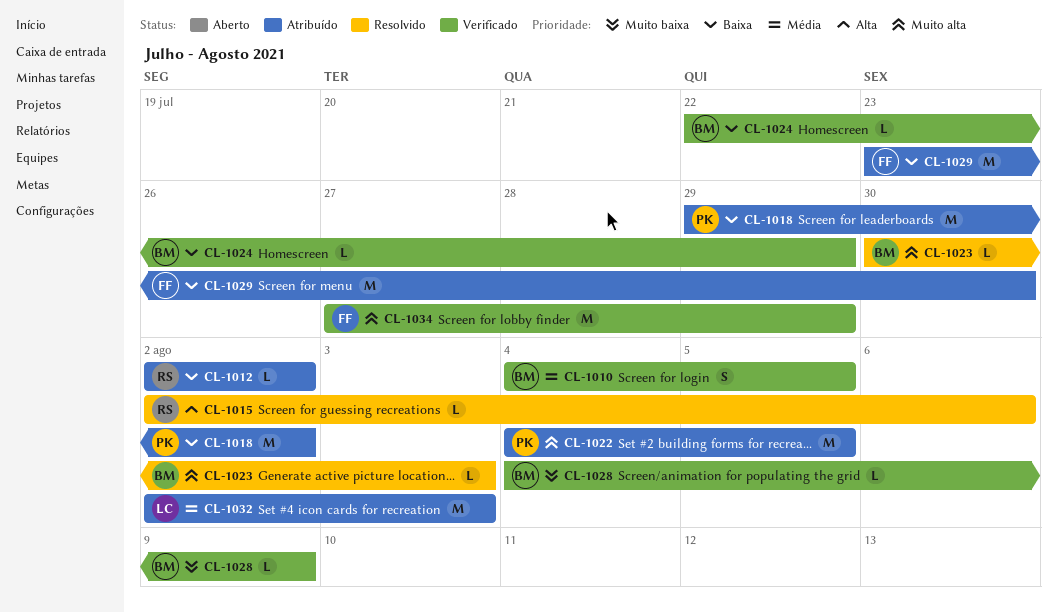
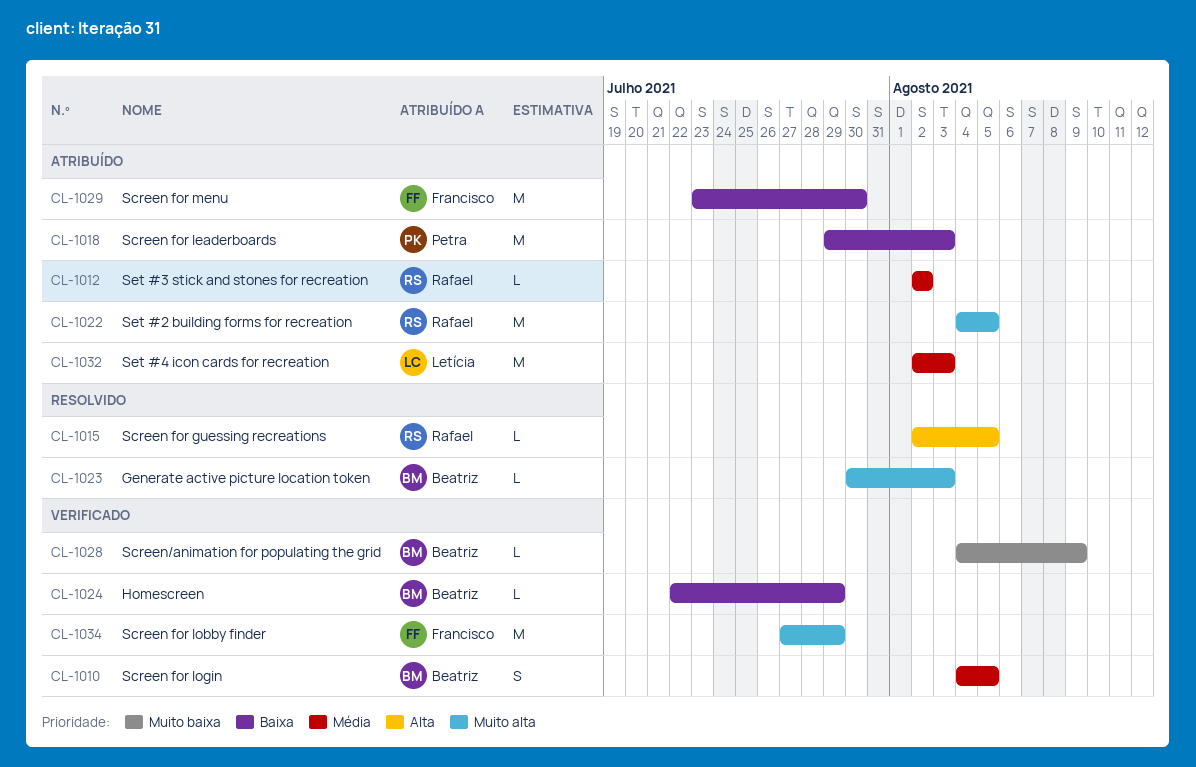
CL-1012, priority: Baixa -> Média
CL-1015, due: Aug 6 -> Aug 5
CL-1018, due: Aug 2 -> Aug 3
CL-1022, owner: Petra -> Rafael

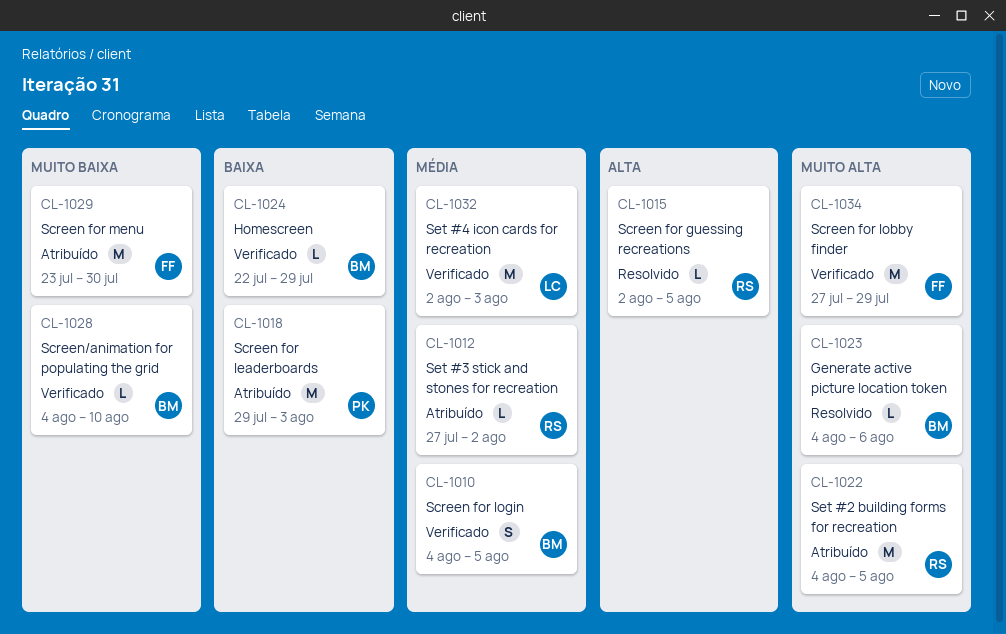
CL-1012, start: Aug 2 -> Jul 27
CL-1023, start: Jul 30 -> Aug 4
CL-1023, due: Aug 3 -> Aug 6
CL-1028, due: Aug 9 -> Aug 10
CL-1029, priority: Baixa -> Muito baixa
CL-1032, status: Atribuído -> Verificado

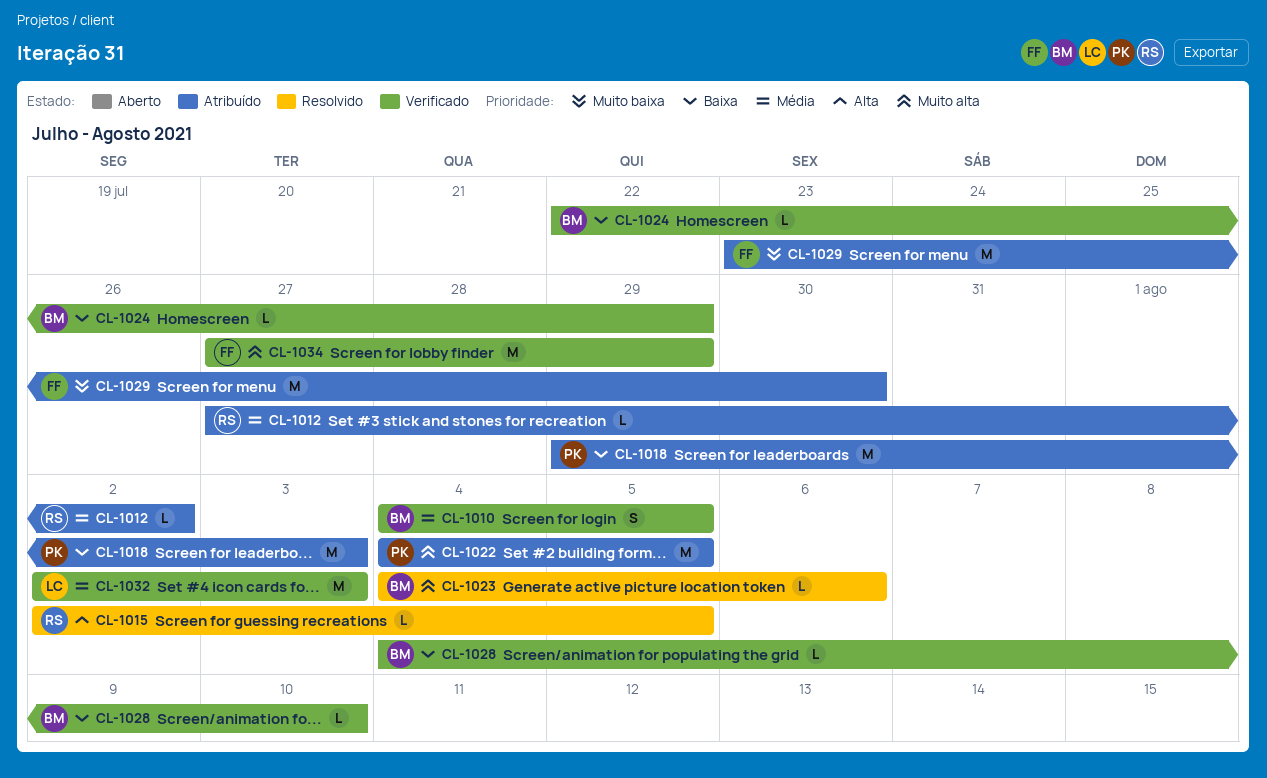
CL-1022, owner: RS -> PK
CL-1028, priority: Muito baixa -> Baixa

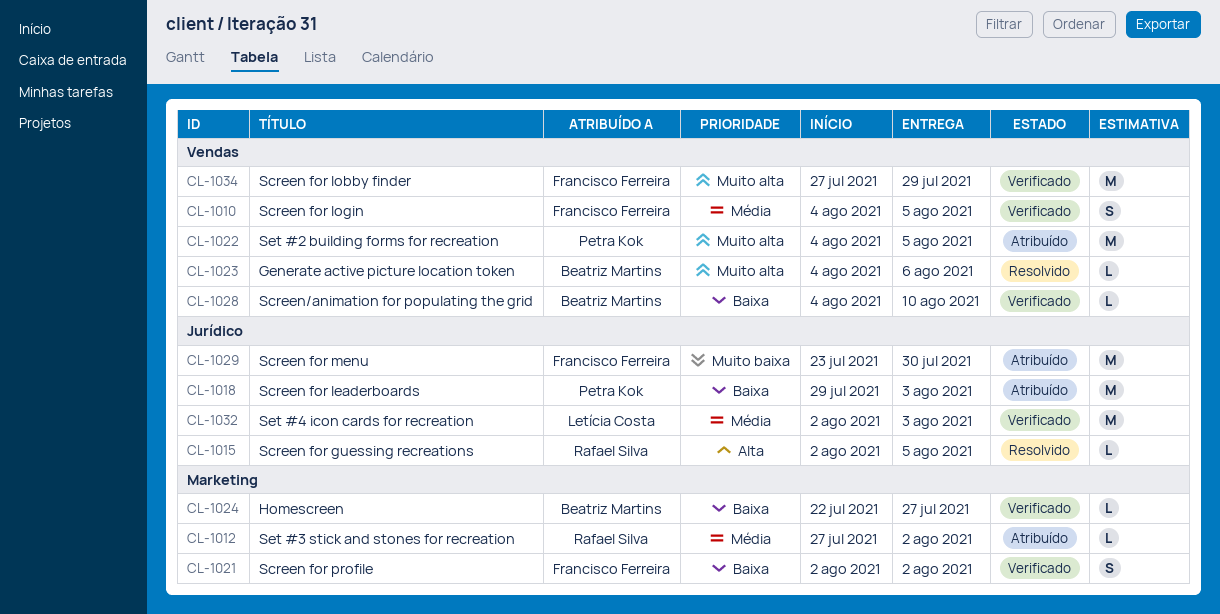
CL-1010, owner: Beatriz Martins -> Francisco Ferreira
CL-1021: none -> present
CL-1024, due: Jul 29 -> Jul 27

